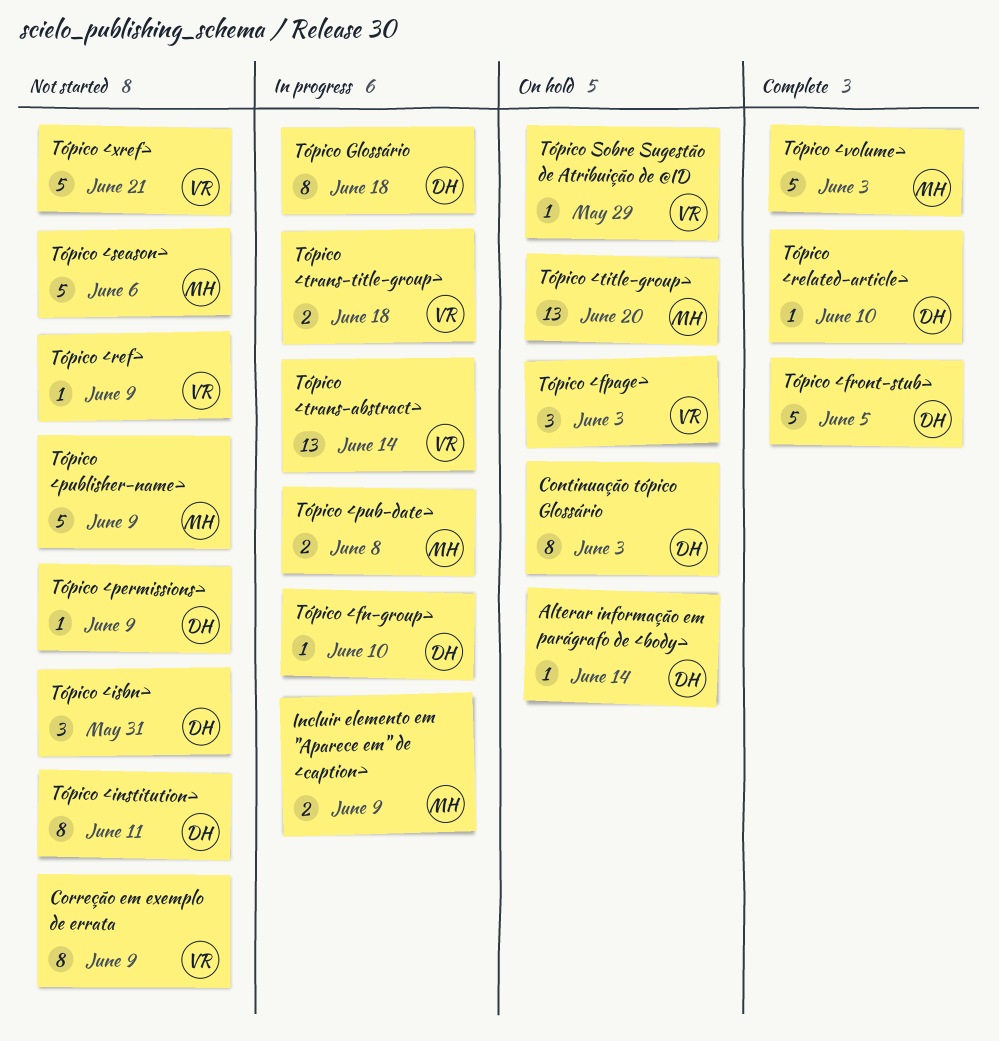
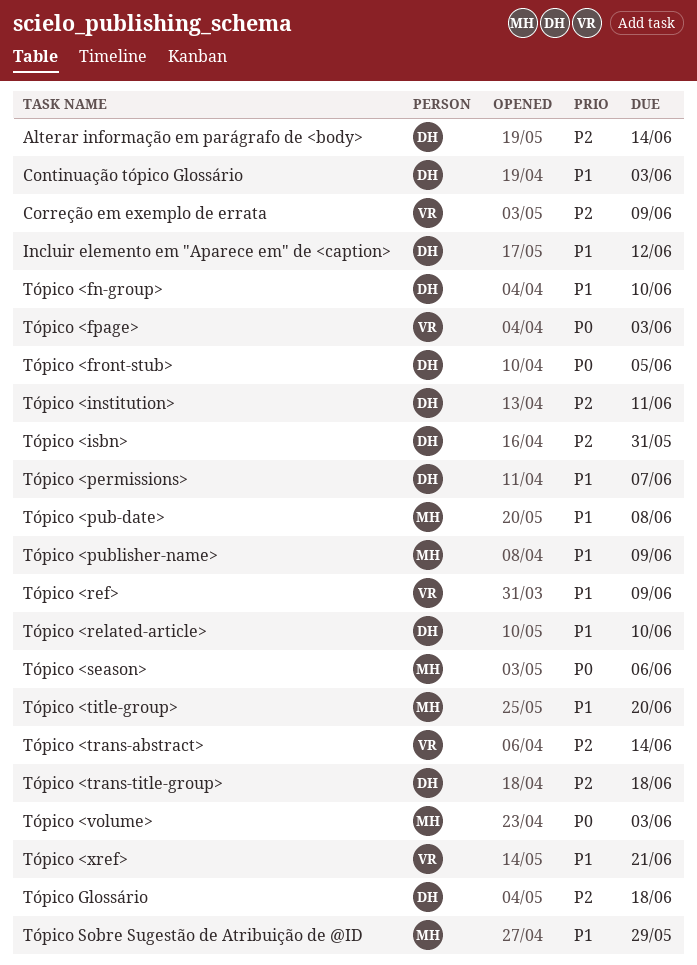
Incluir elemento em "Aparece em" de <caption>, owner: MH -> DH
Incluir elemento em "Aparece em" de <caption>, due: Jun 9 -> Jun 12
Tópico <permissions>, due: Jun 9 -> Jun 7
Tópico <trans-title-group>, owner: VR -> DH
Tópico Sobre Sugestão de Atribuição de @ID, owner: VR -> MH

